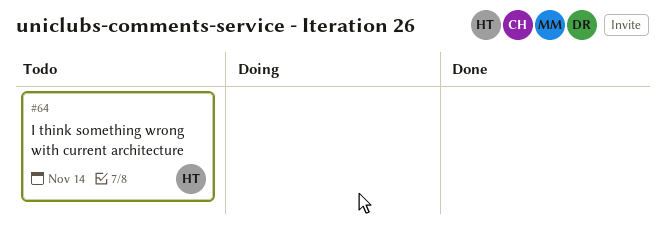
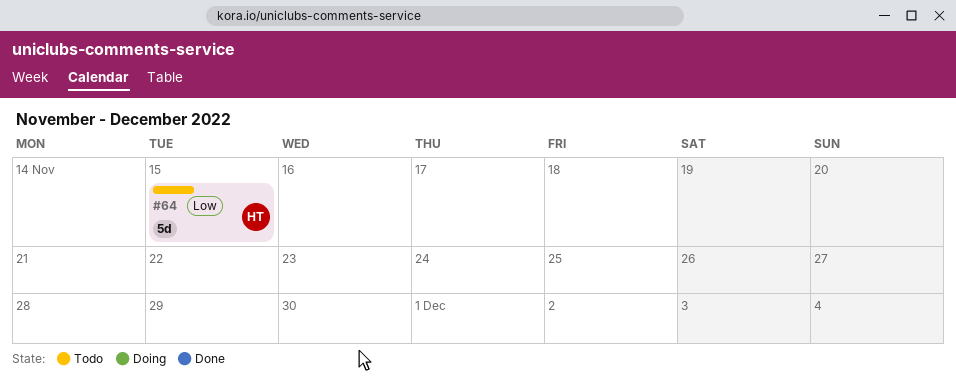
#64, due: Nov 14 -> Nov 15

